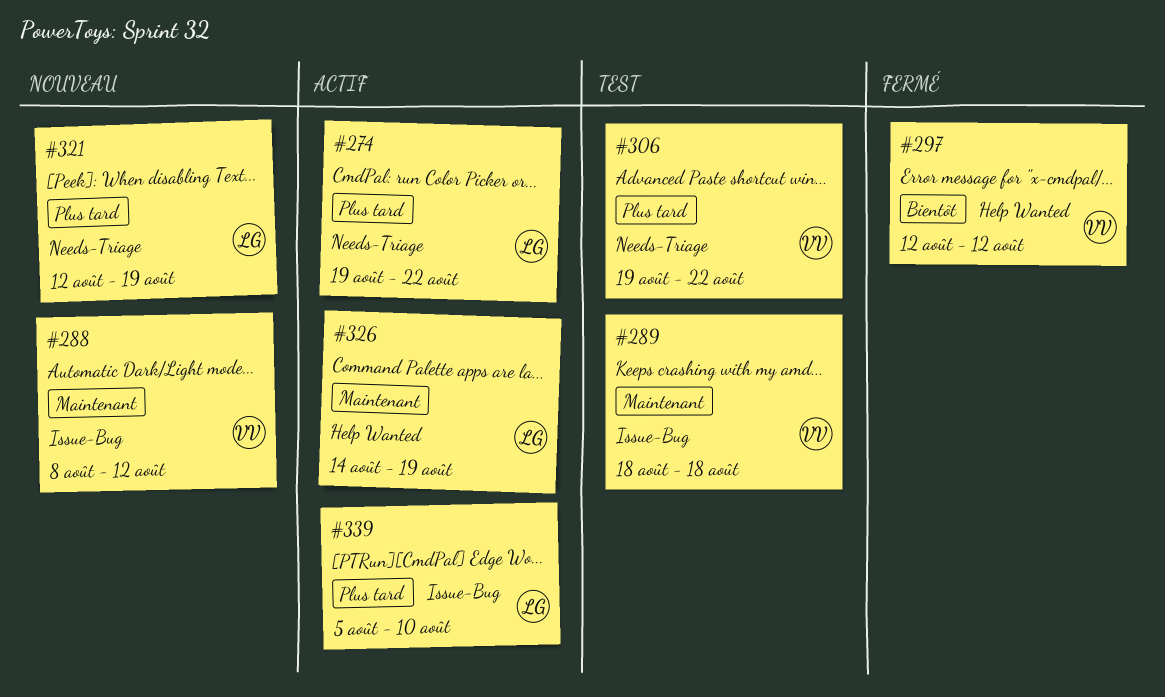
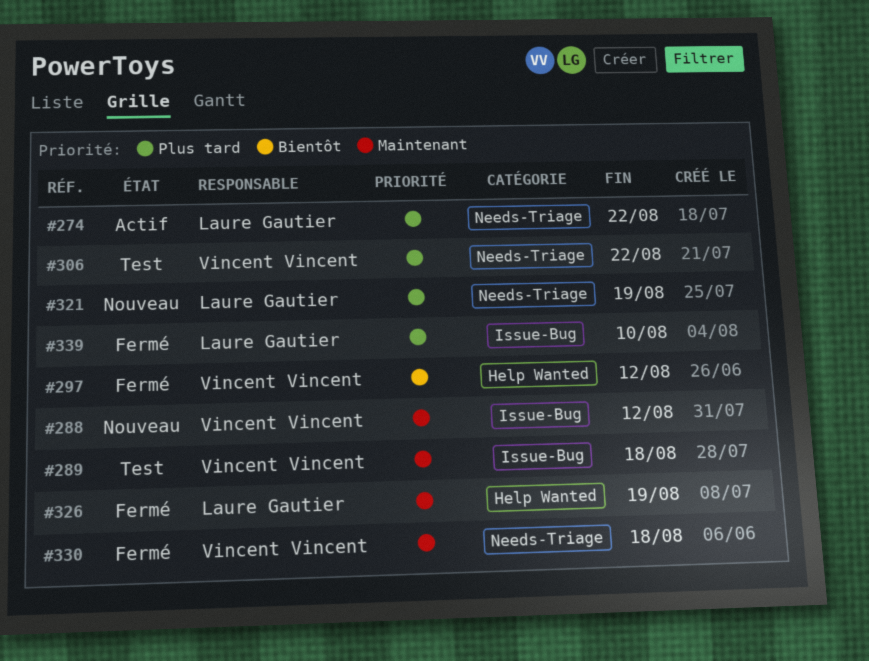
#326, status: Actif -> Fermé
#330: none -> present
#339, status: Actif -> Fermé

